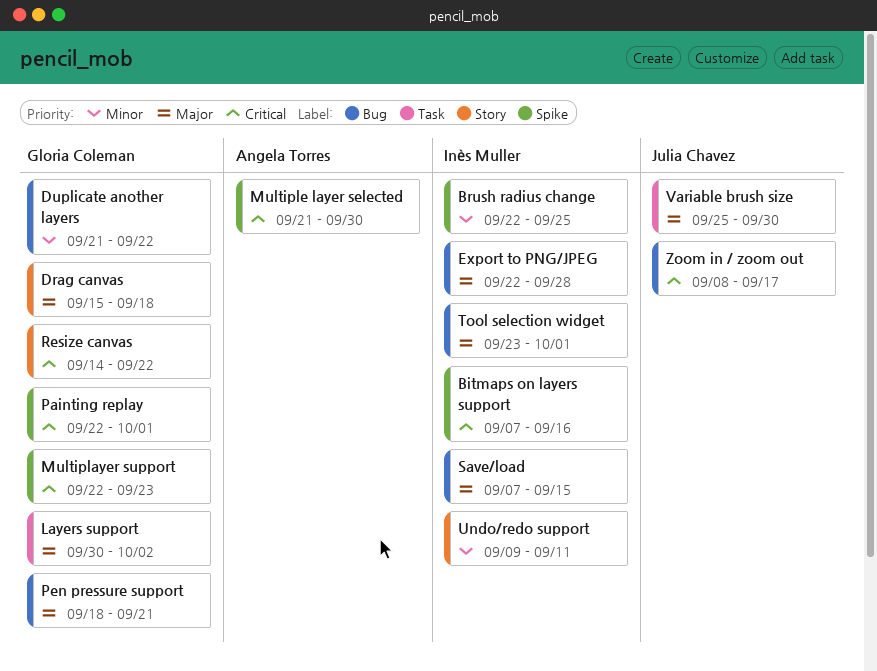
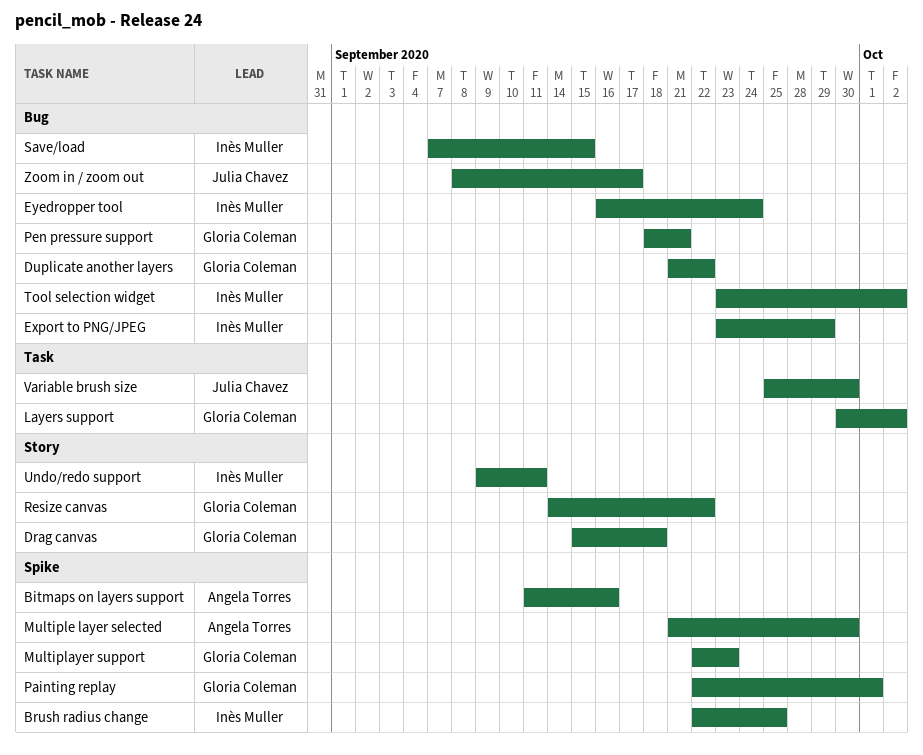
Bitmaps on layers support, owner: Inès Muller -> Angela Torres
Bitmaps on layers support, start: Sep 7 -> Sep 11
Export to PNG/JPEG, start: Sep 22 -> Sep 23
Export to PNG/JPEG, due: Sep 28 -> Sep 29
Eyedropper tool: none -> present
Tool selection widget, due: Oct 1 -> Oct 2

